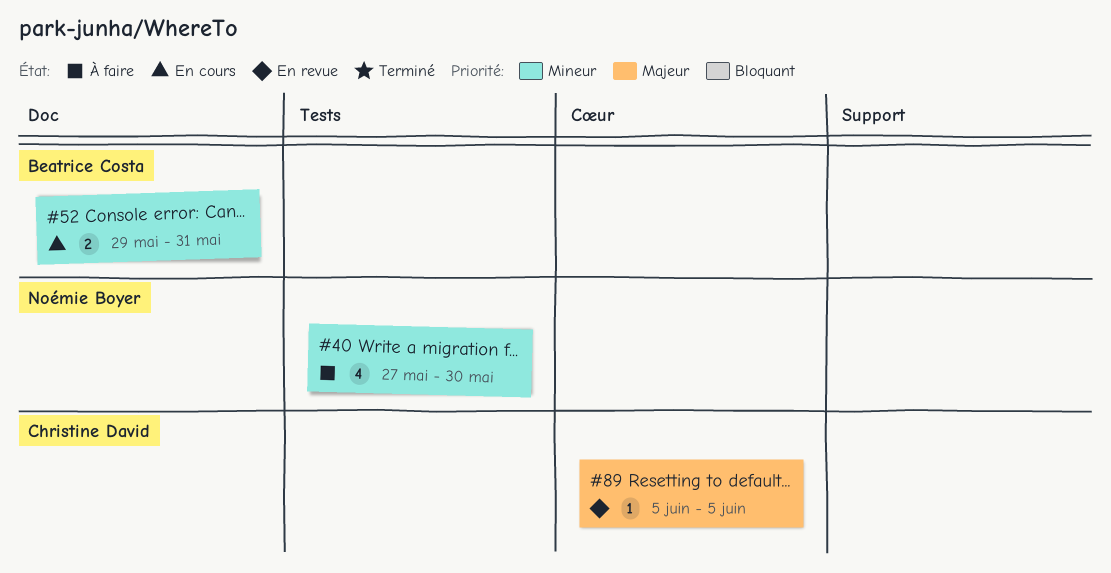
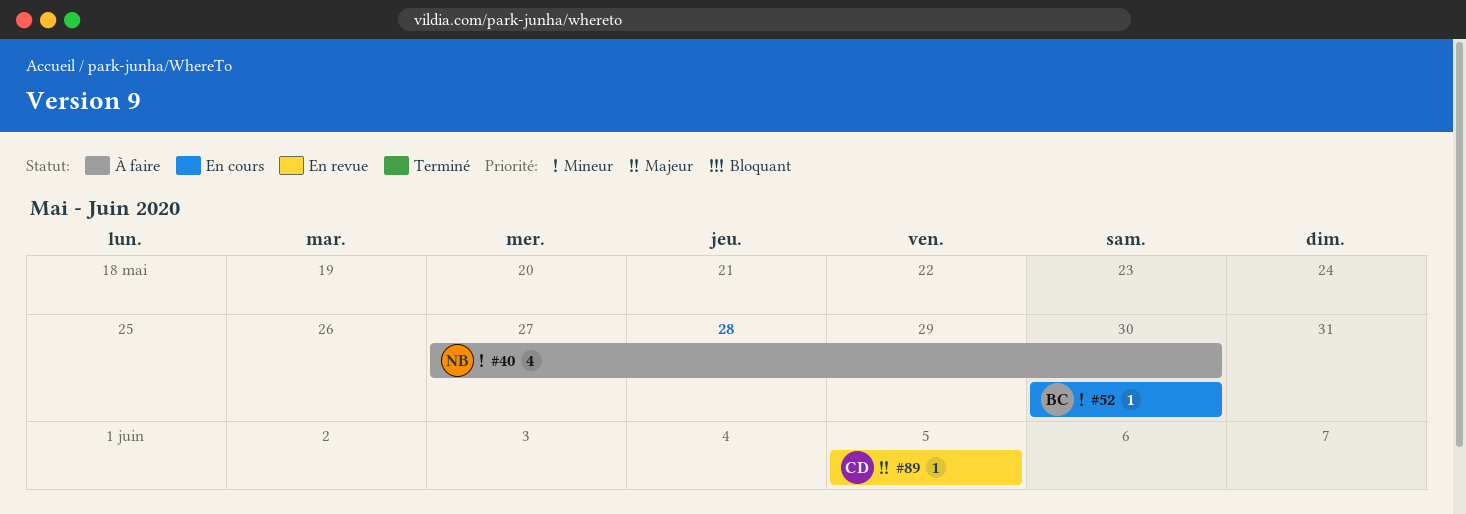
#52, estimate: 2 -> 1
#52, start: May 29 -> May 30
#52, due: May 31 -> May 30

